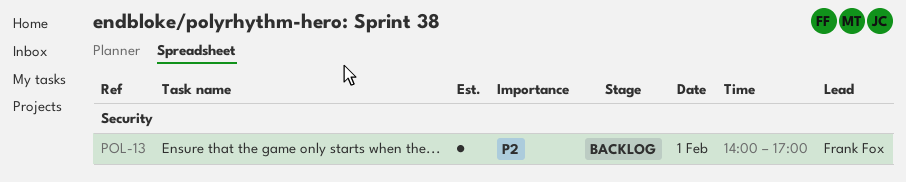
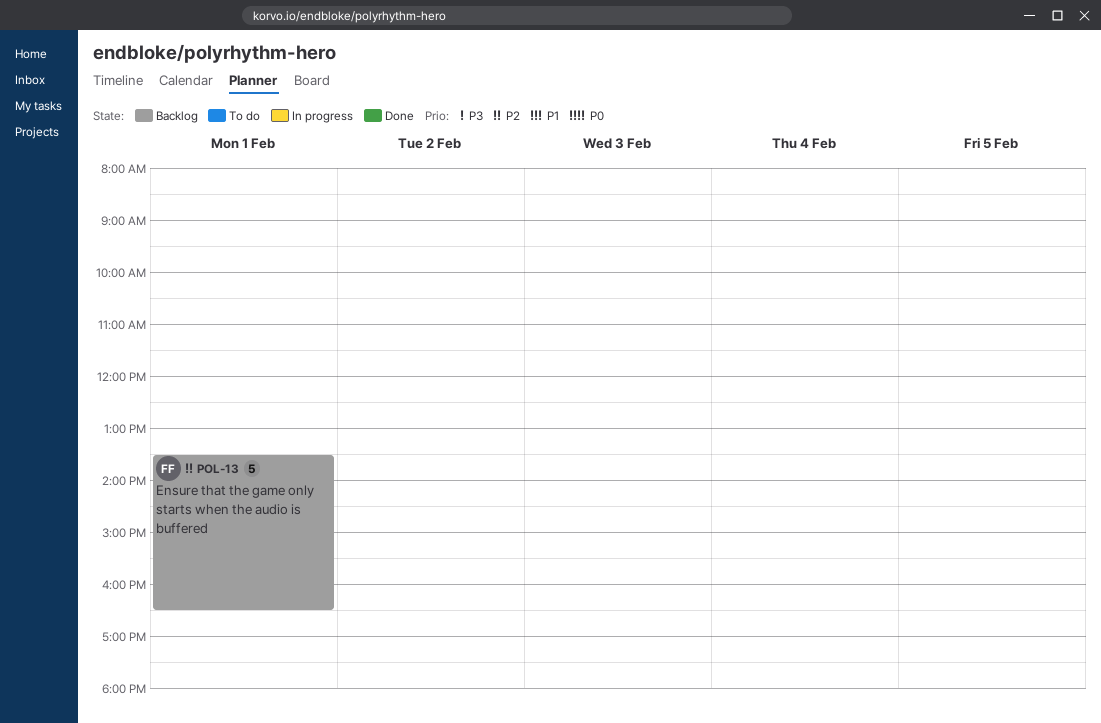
POL-13, estimate: 1 -> 5
POL-13, begins: 14:00 -> 13:30
POL-13, ends: 17:00 -> 16:30

